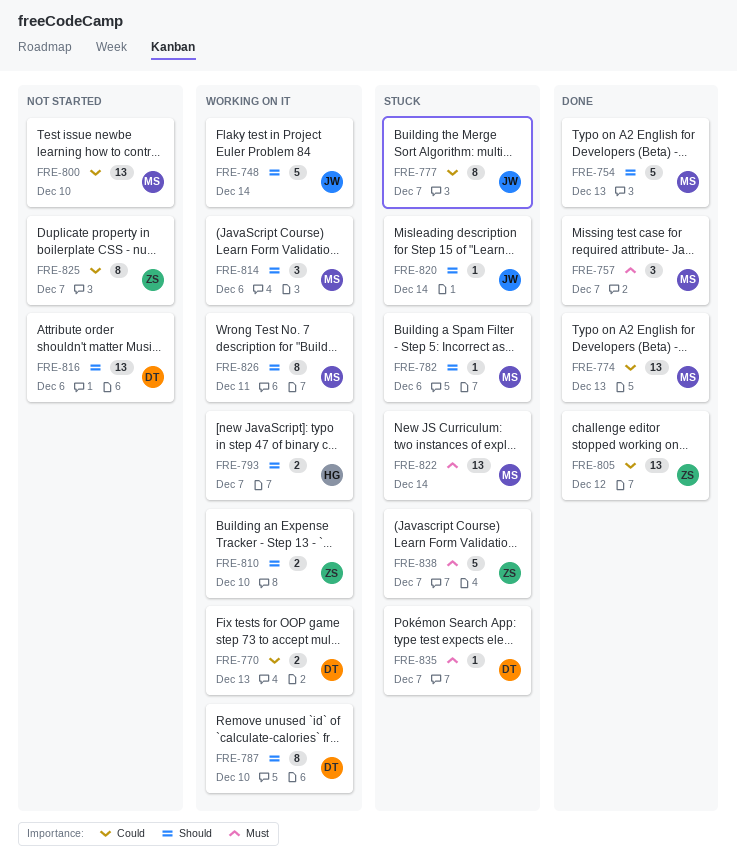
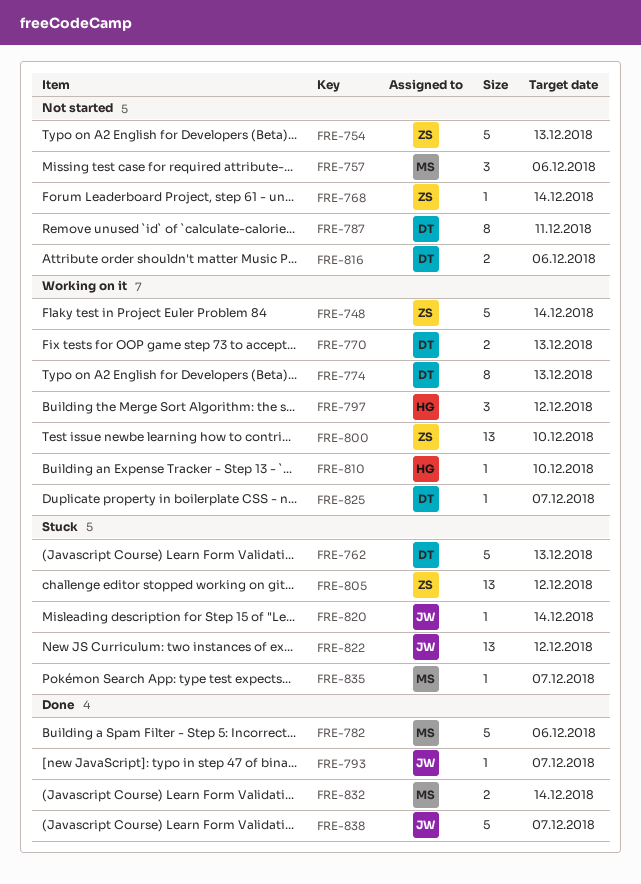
FRE-748, owner: JW -> ZS
FRE-754, status: Done -> Not started
FRE-754, owner: MS -> ZS
FRE-757, status: Done -> Not started
FRE-757, due: Dec 7 -> Dec 6
FRE-762: none -> present
FRE-768: none -> present
FRE-774, status: Done -> Working on it
FRE-774, owner: MS -> DT
FRE-774, estimate: 13 -> 8
FRE-777: present -> none
FRE-782, status: Stuck -> Done
FRE-782, estimate: 1 -> 5
FRE-787, status: Working on it -> Not started
FRE-787, due: Dec 10 -> Dec 11
FRE-793, status: Working on it -> Done
FRE-793, owner: HG -> JW
FRE-793, estimate: 2 -> 1
FRE-797: none -> present
FRE-800, status: Not started -> Working on it
FRE-800, owner: MS -> ZS
FRE-805, status: Done -> Stuck
FRE-810, owner: ZS -> HG
FRE-810, estimate: 2 -> 1
FRE-814: present -> none
FRE-816, estimate: 13 -> 2
FRE-822, owner: MS -> JW
FRE-822, due: Dec 14 -> Dec 12
FRE-825, status: Not started -> Working on it
FRE-825, owner: ZS -> DT
FRE-825, estimate: 8 -> 1
FRE-826: present -> none
FRE-832: none -> present
FRE-835, owner: DT -> MS
FRE-838, status: Stuck -> Done
FRE-838, owner: ZS -> JW

